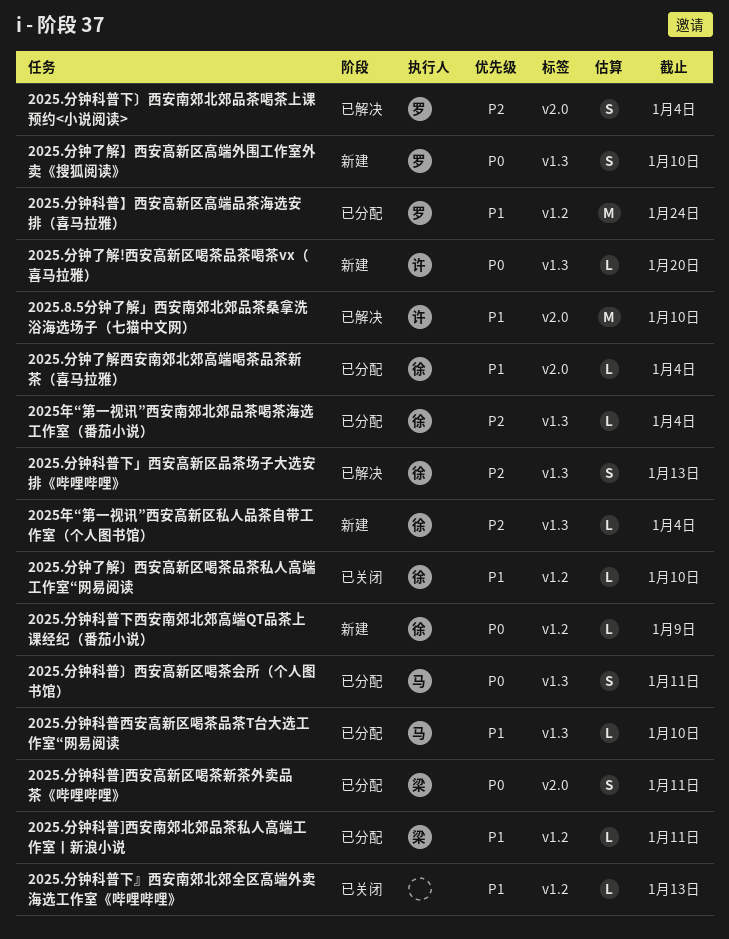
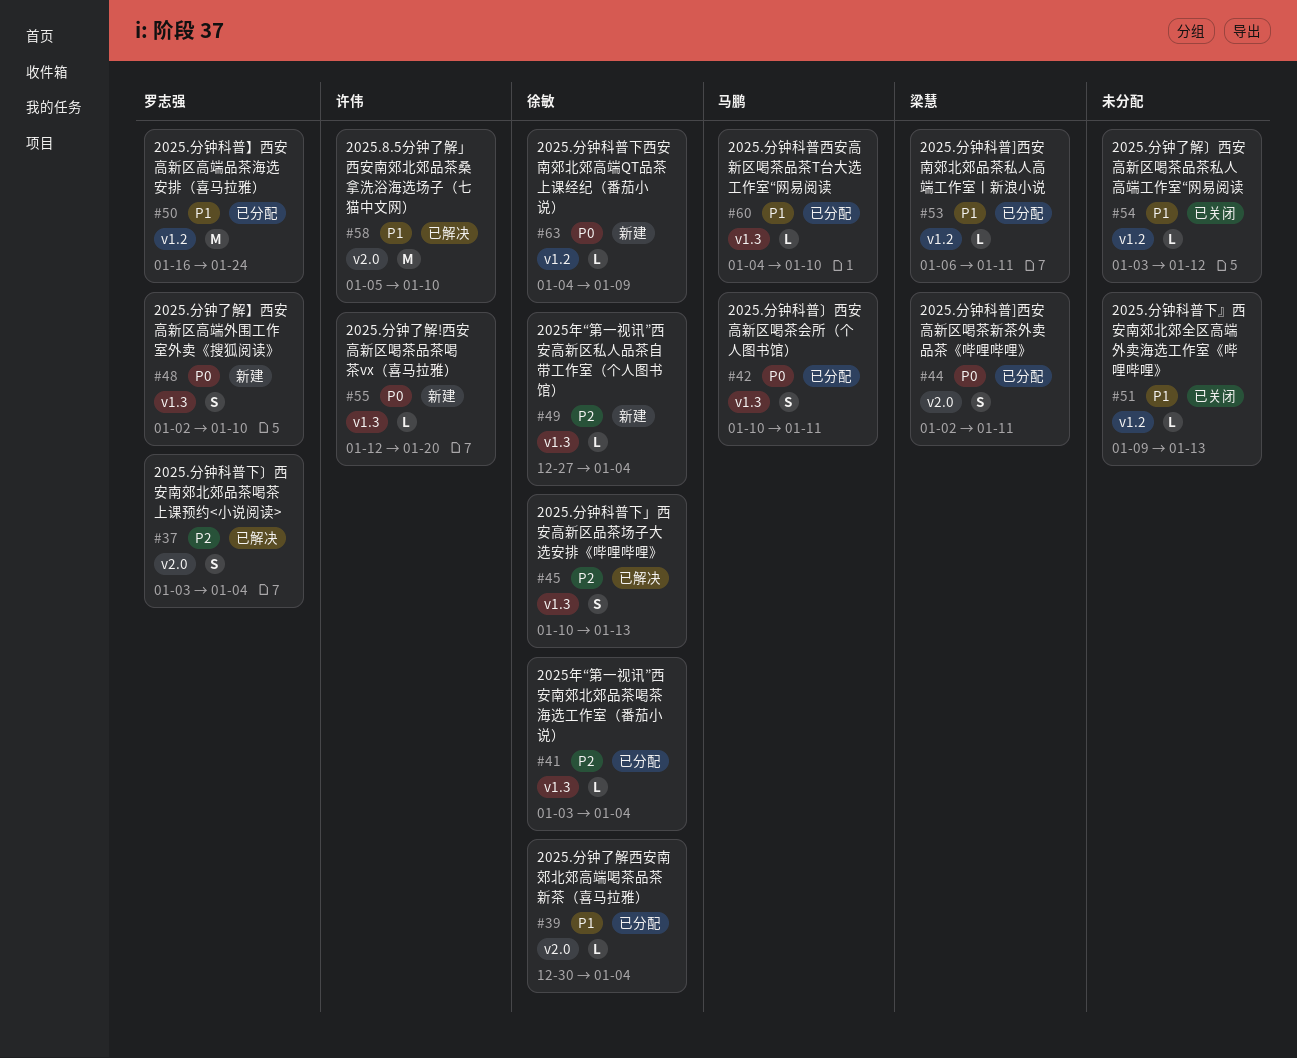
2025.分钟了解〕西安高新区喝茶品茶私人高端工作室“网易阅读, owner: 徐敏 -> none
2025.分钟了解〕西安高新区喝茶品茶私人高端工作室“网易阅读, due: Jan 10 -> Jan 12

